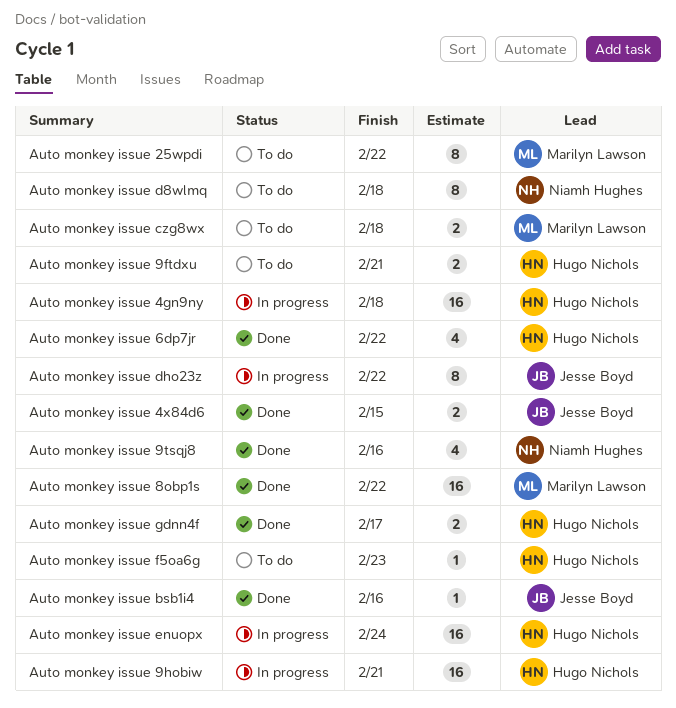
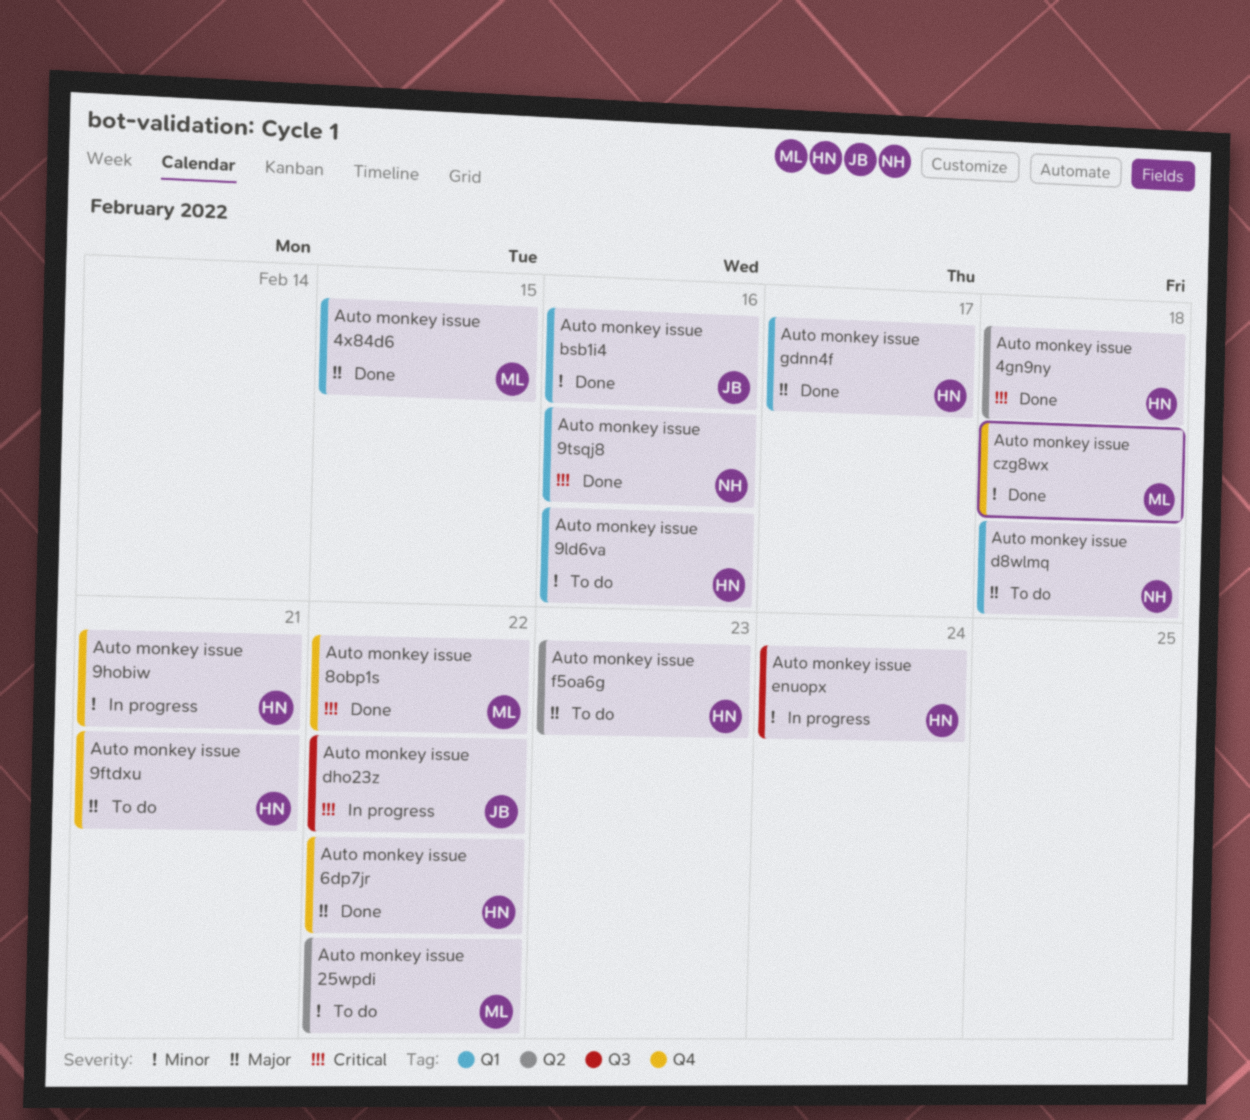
Auto monkey issue 4gn9ny, status: In progress -> Done
Auto monkey issue 4x84d6, owner: Jesse Boyd -> Marilyn Lawson
Auto monkey issue 9ld6va: none -> present
Auto monkey issue czg8wx, status: To do -> Done

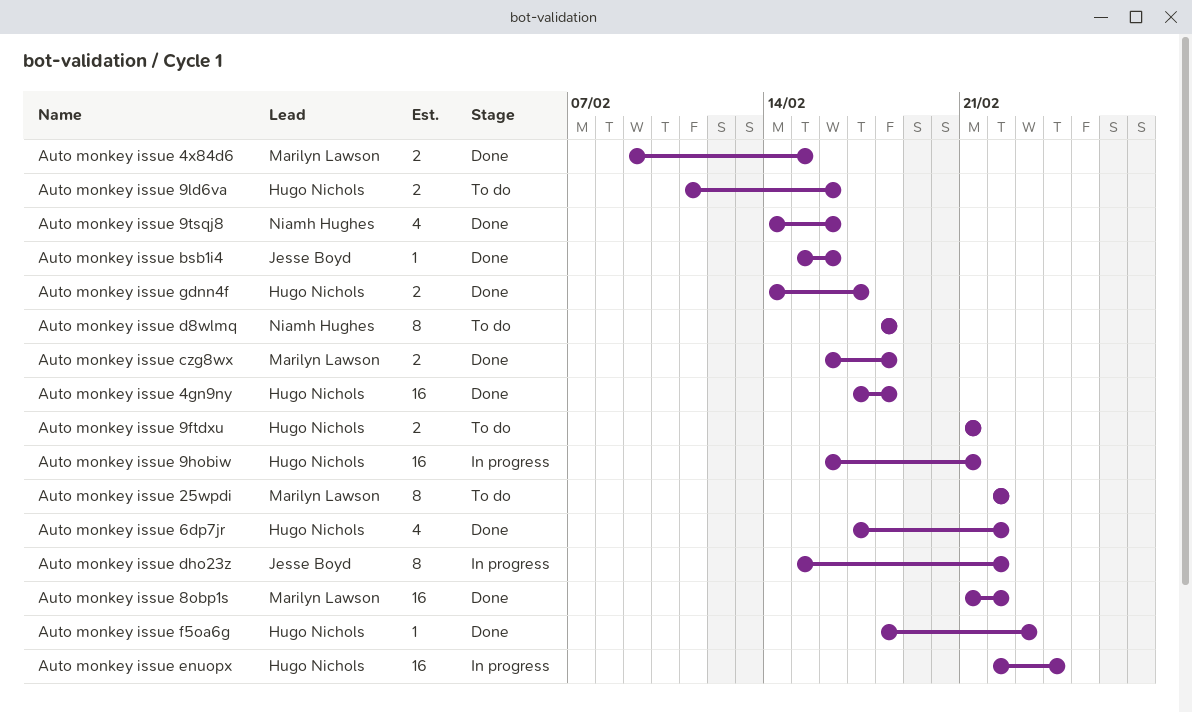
Auto monkey issue f5oa6g, status: To do -> Done

